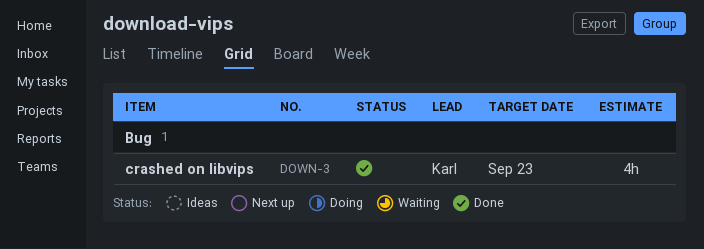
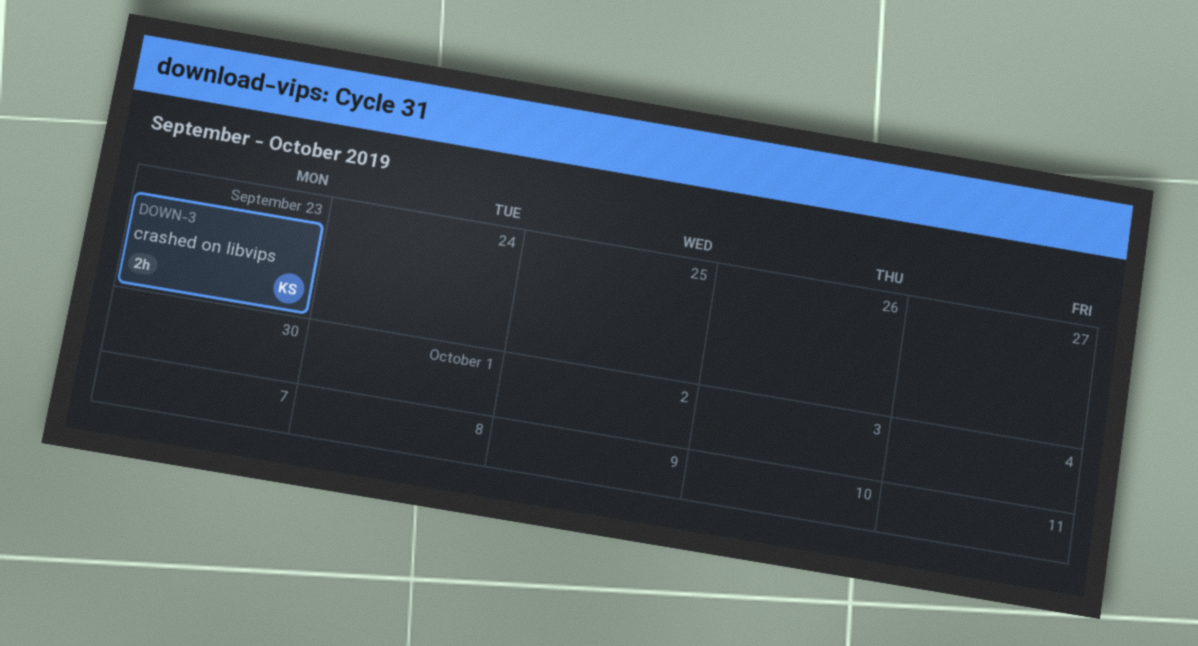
DOWN-3, estimate: 4h -> 2h

